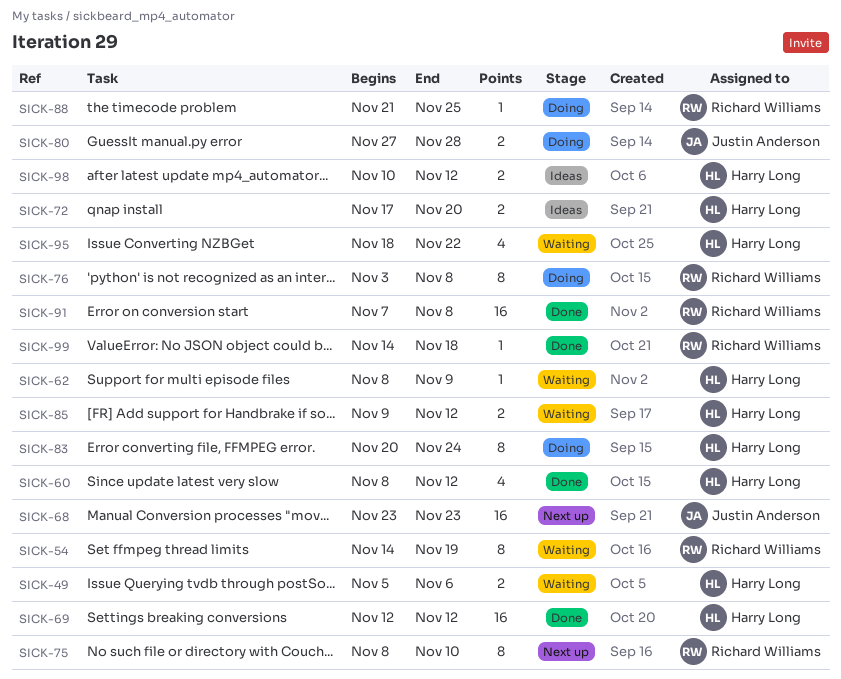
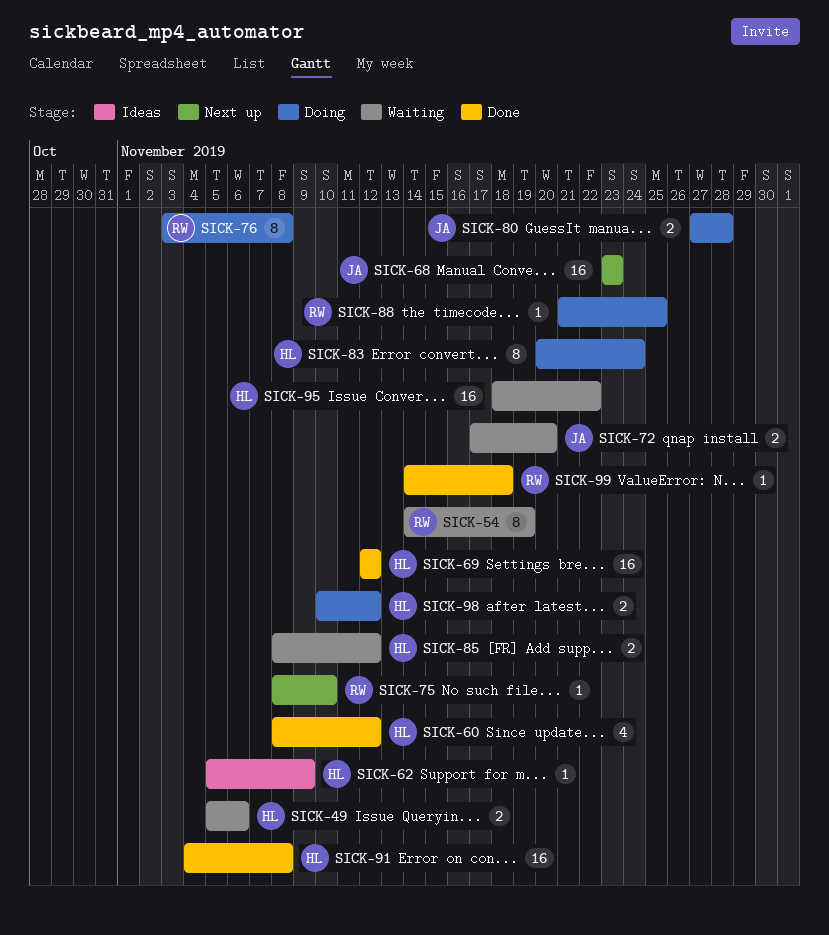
SICK-62, status: Waiting -> Ideas
SICK-62, start: Nov 8 -> Nov 5
SICK-72, status: Ideas -> Waiting
SICK-72, owner: Harry Long -> Justin Anderson
SICK-75, estimate: 8 -> 1
SICK-85, start: Nov 9 -> Nov 8
SICK-91, owner: Richard Williams -> Harry Long
SICK-91, start: Nov 7 -> Nov 4
SICK-95, estimate: 4 -> 16
SICK-98, status: Ideas -> Doing

